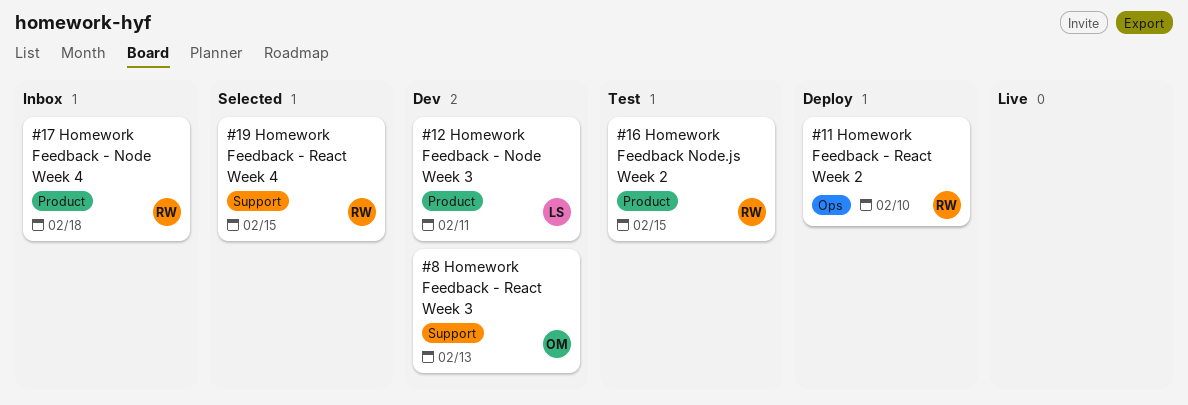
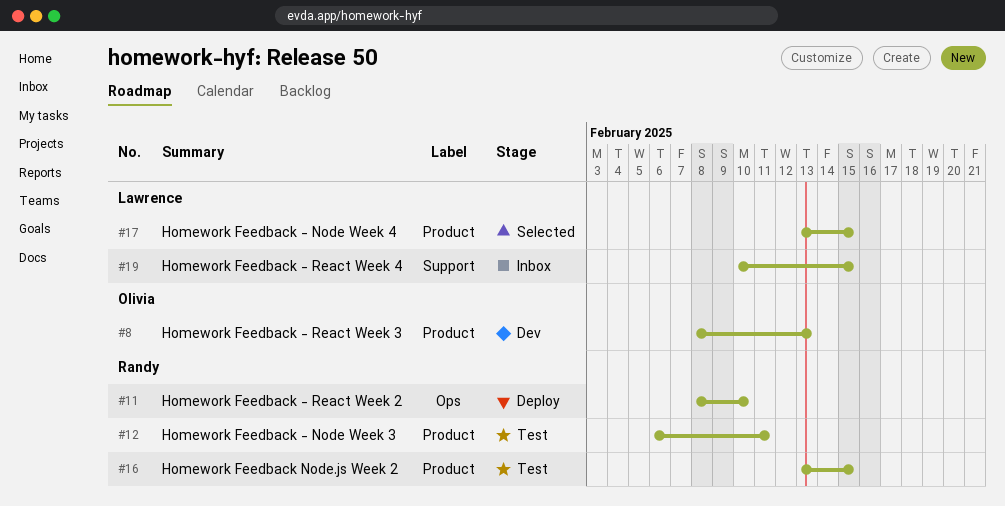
#8, label: Support -> Product
#12, status: Dev -> Test
#12, owner: Lawrence -> Randy
#17, status: Inbox -> Selected
#17, owner: Randy -> Lawrence
#17, due: Feb 18 -> Feb 15
#19, status: Selected -> Inbox
#19, owner: Randy -> Lawrence

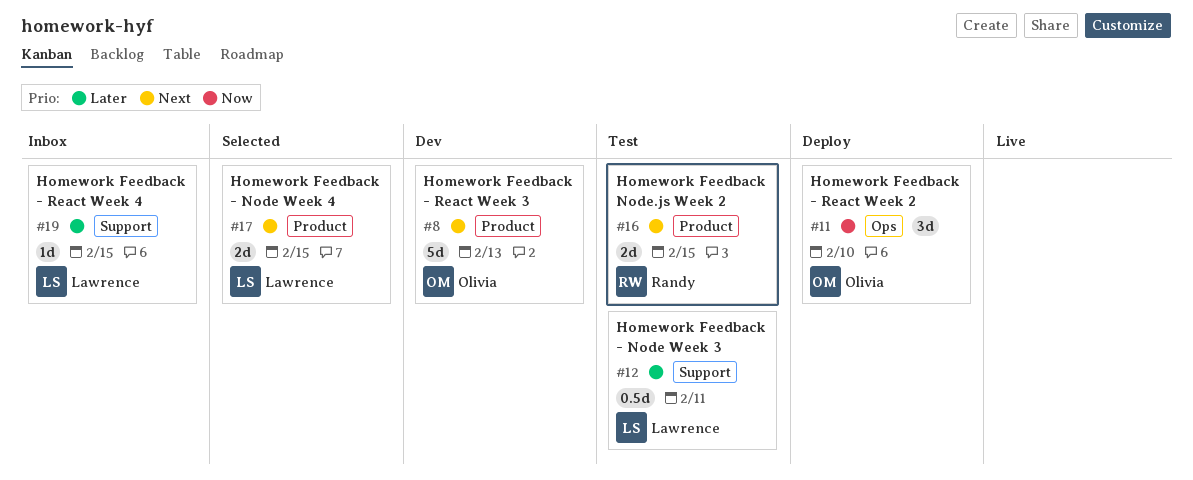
#11, owner: Randy -> Olivia
#12, owner: Randy -> Lawrence
#12, label: Product -> Support

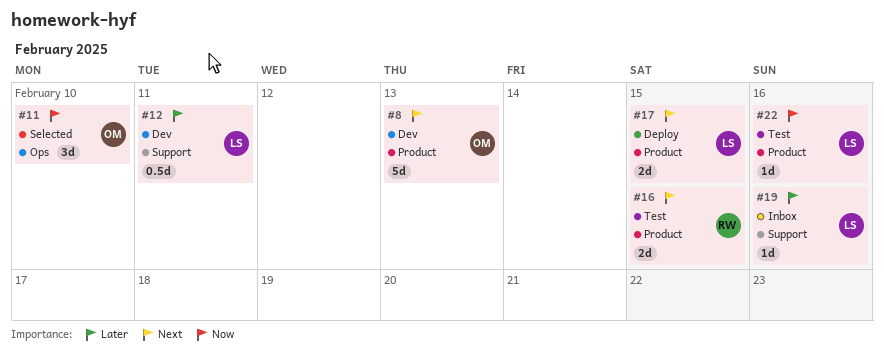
#11, status: Deploy -> Selected
#12, status: Test -> Dev
#17, status: Selected -> Deploy
#19, due: Feb 15 -> Feb 16
#22: none -> present

